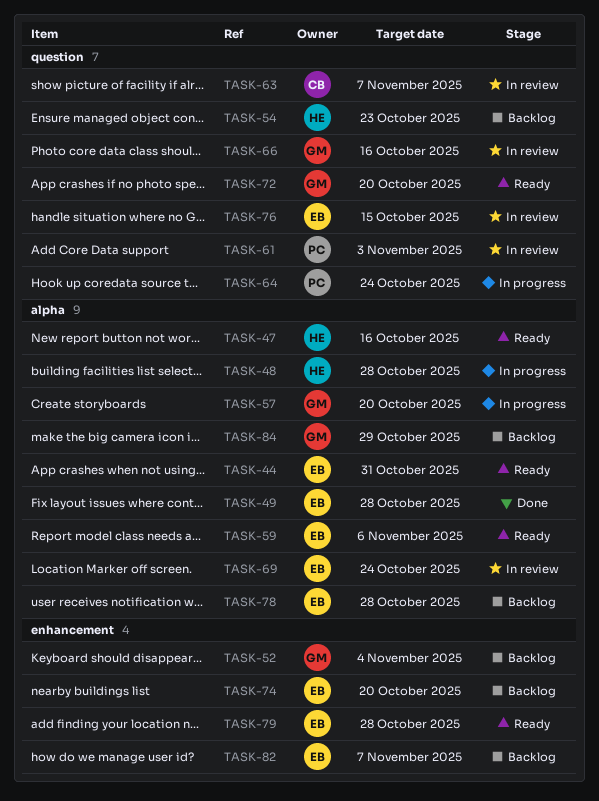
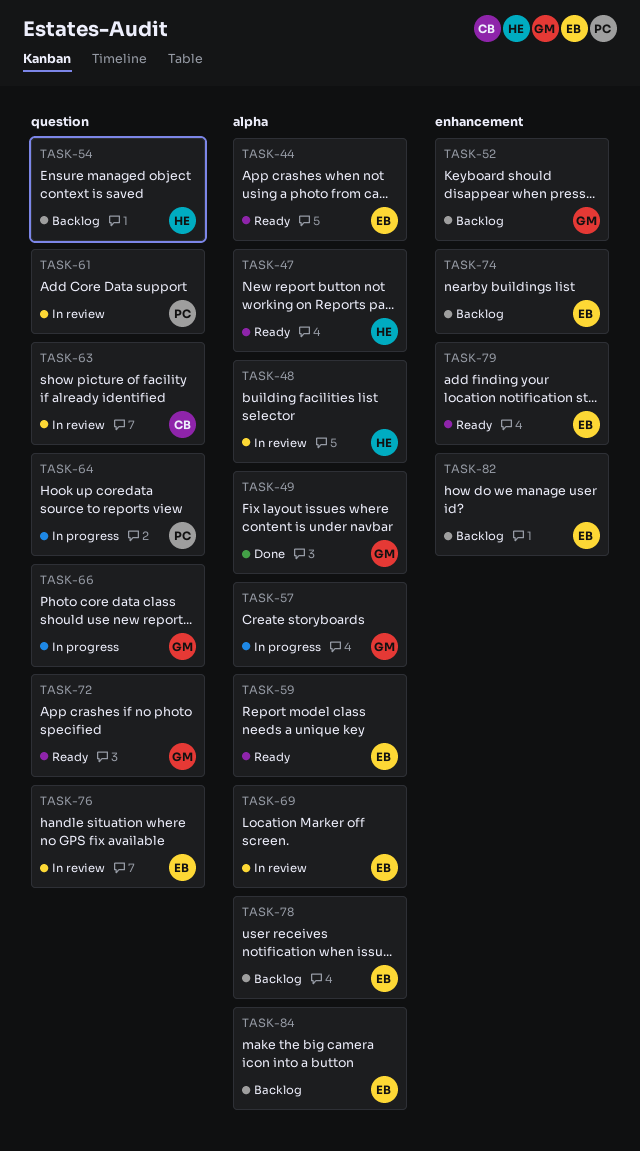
TASK-48, status: In progress -> In review
TASK-49, owner: EB -> GM
TASK-66, status: In review -> In progress
TASK-84, owner: GM -> EB

